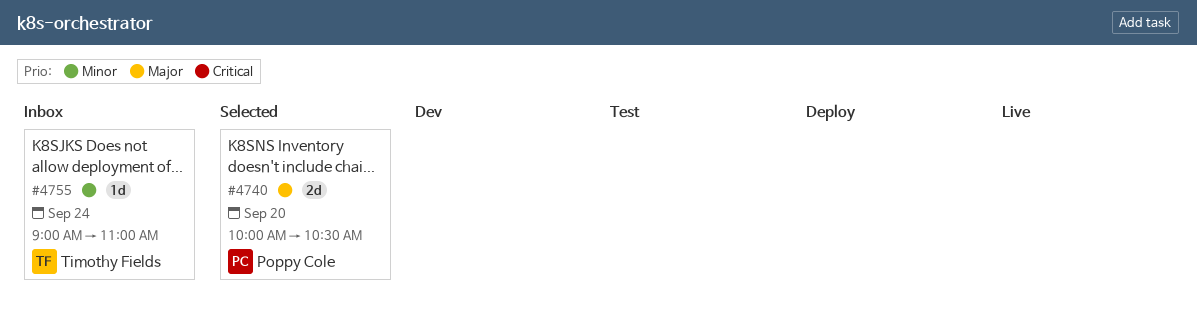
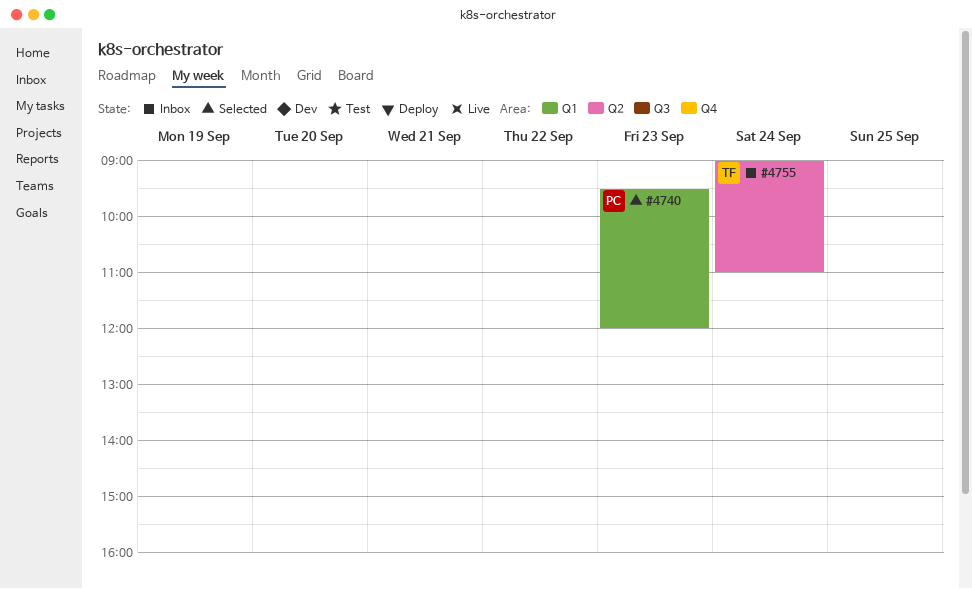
#4740, day: Sep 20 -> Sep 23
#4740, begins: 10:00 -> 09:30
#4740, ends: 10:30 -> 12:00

